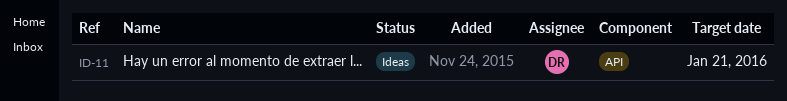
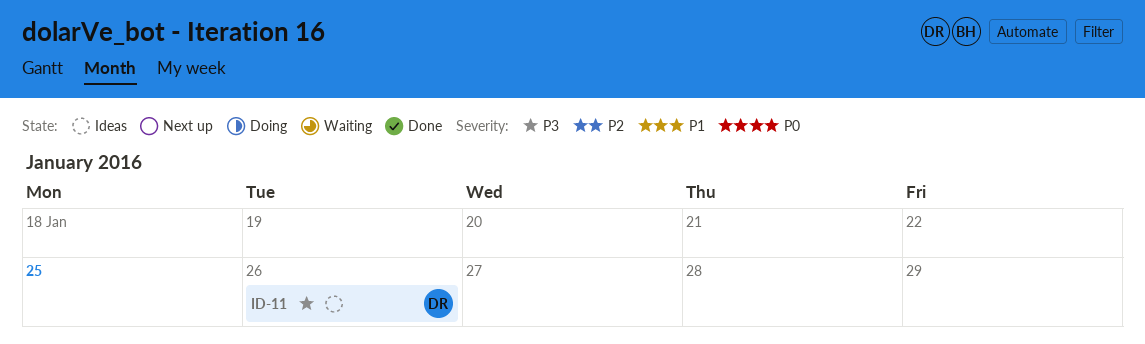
ID-11, due: Jan 21 -> Jan 26

